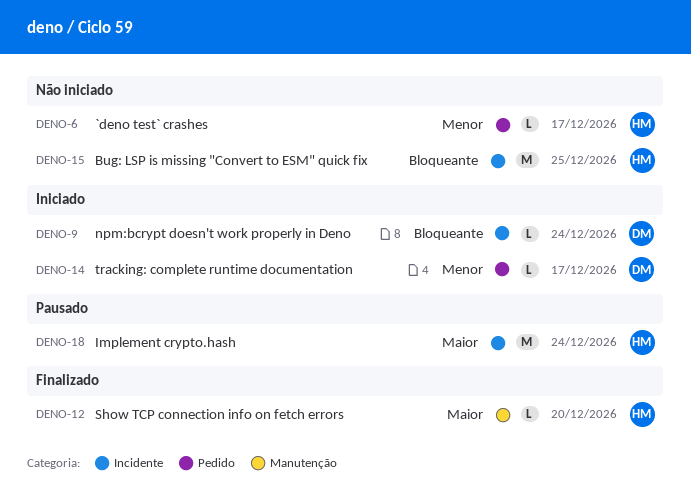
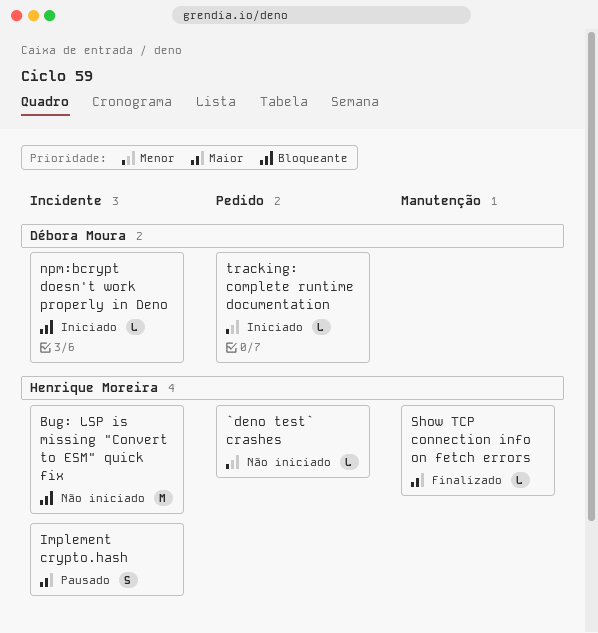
Implement crypto.hash, estimate: M -> S

